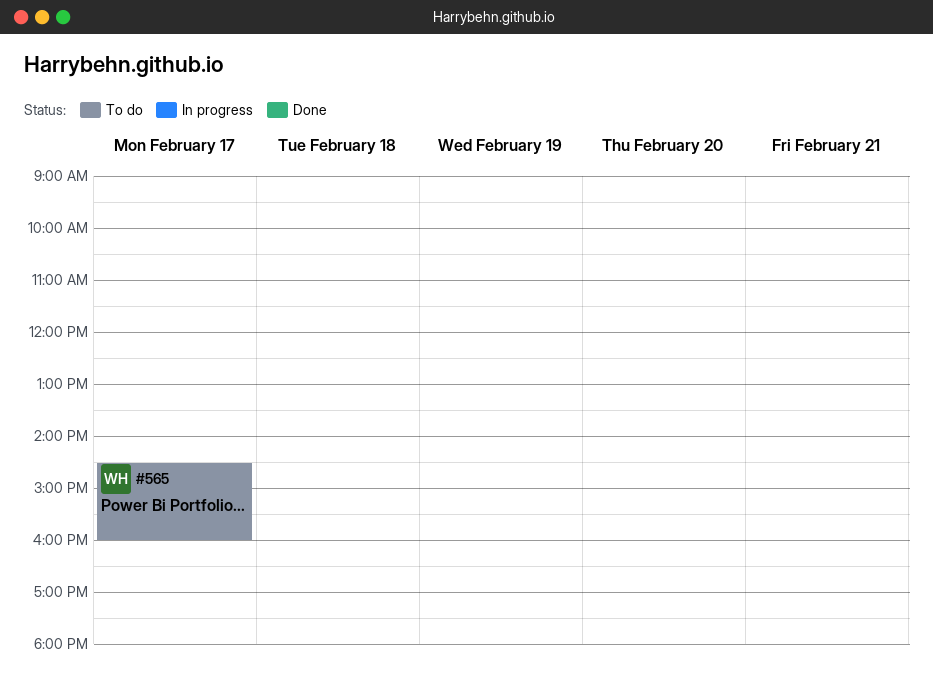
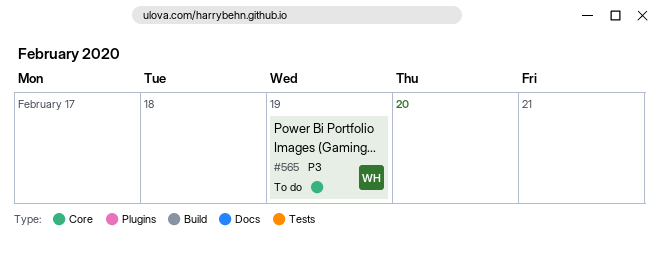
#565, day: Feb 17 -> Feb 19

